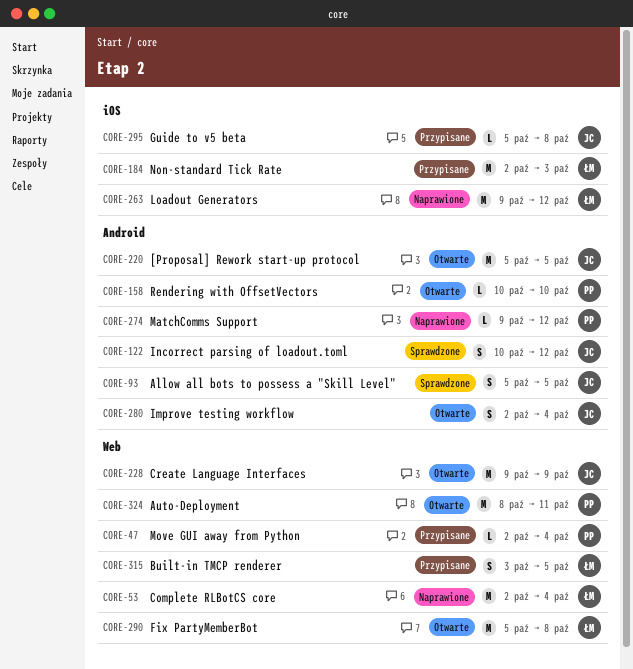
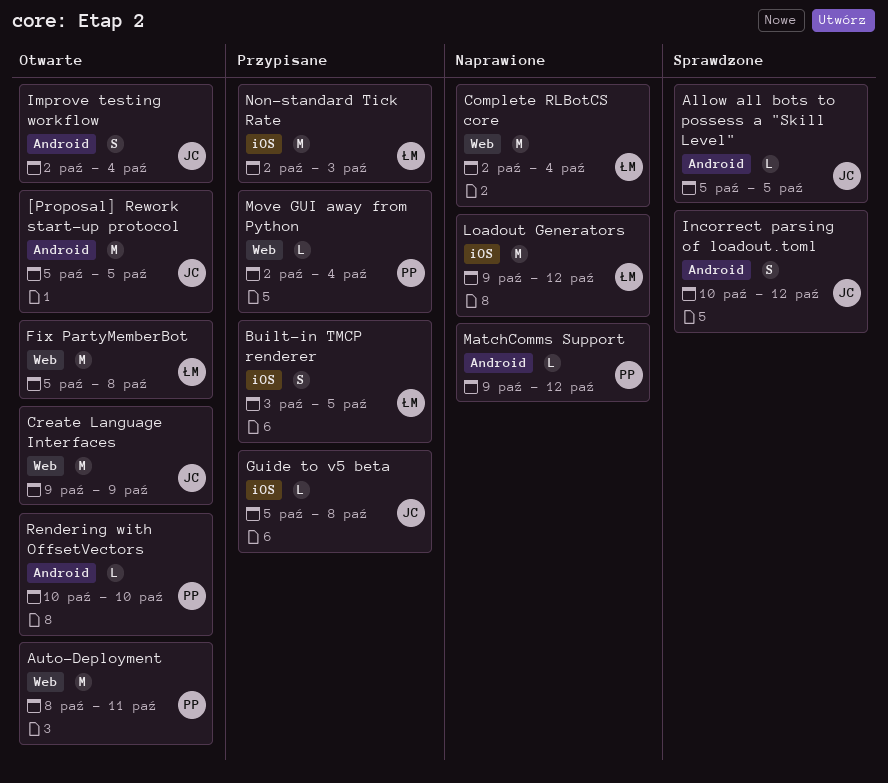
Allow all bots to possess a "Skill Level", estimate: S -> L
Built-in TMCP renderer, label: Web -> iOS

